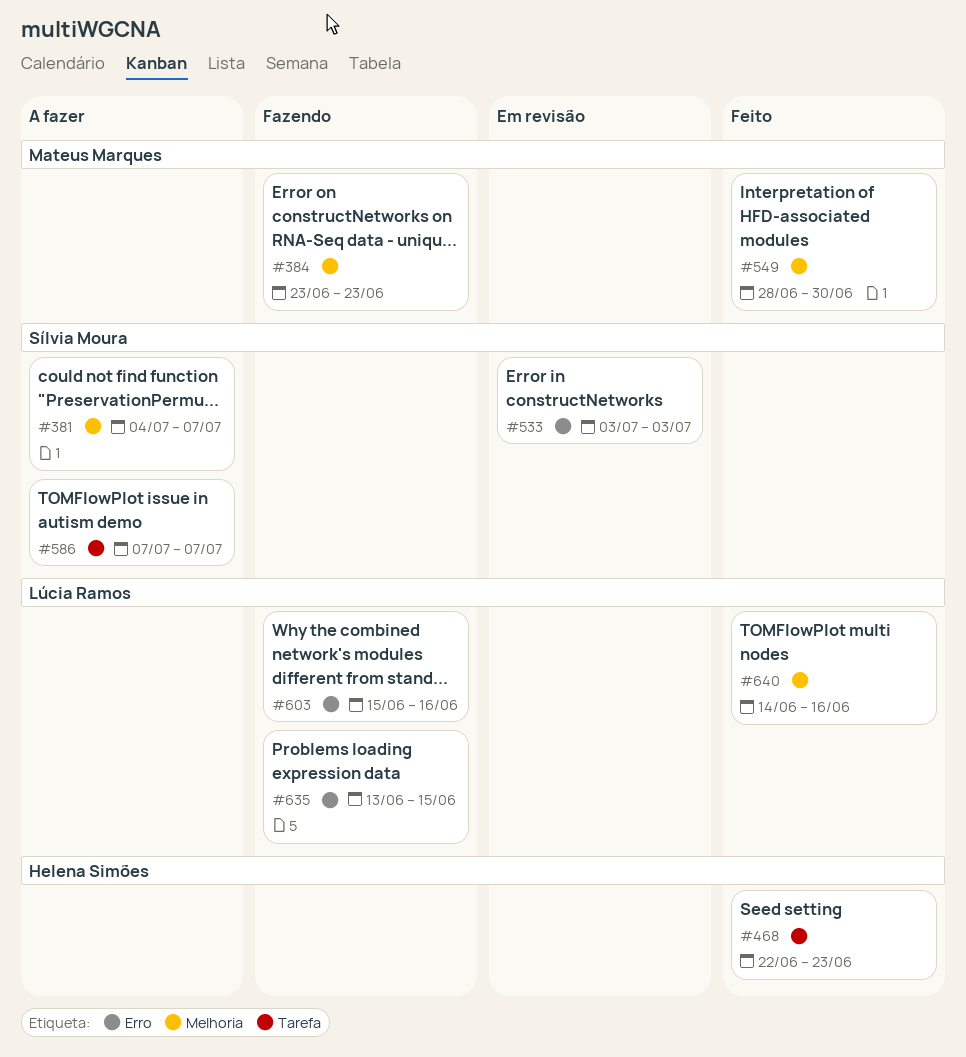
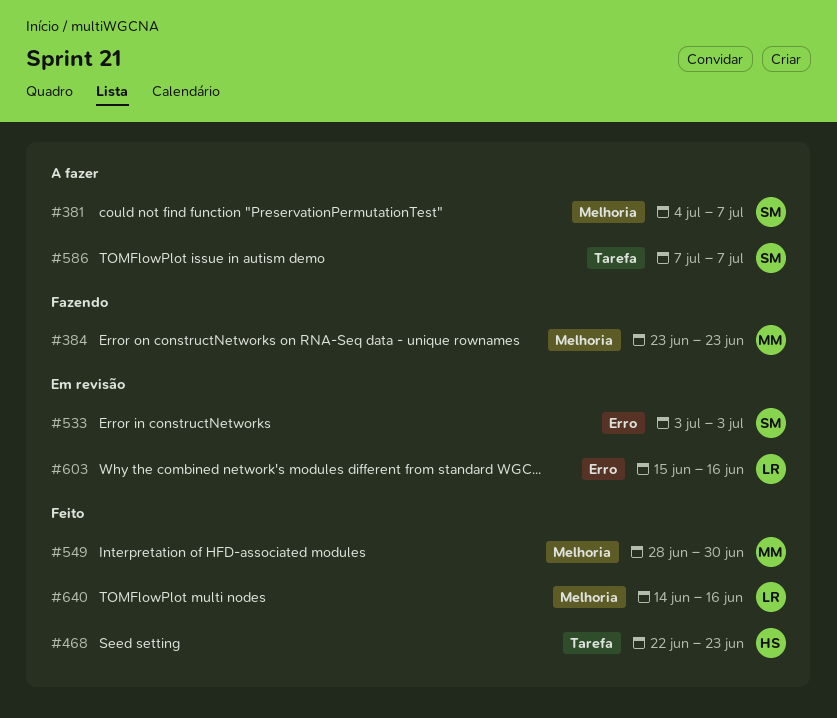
#603, status: Fazendo -> Em revisão
#635: present -> none

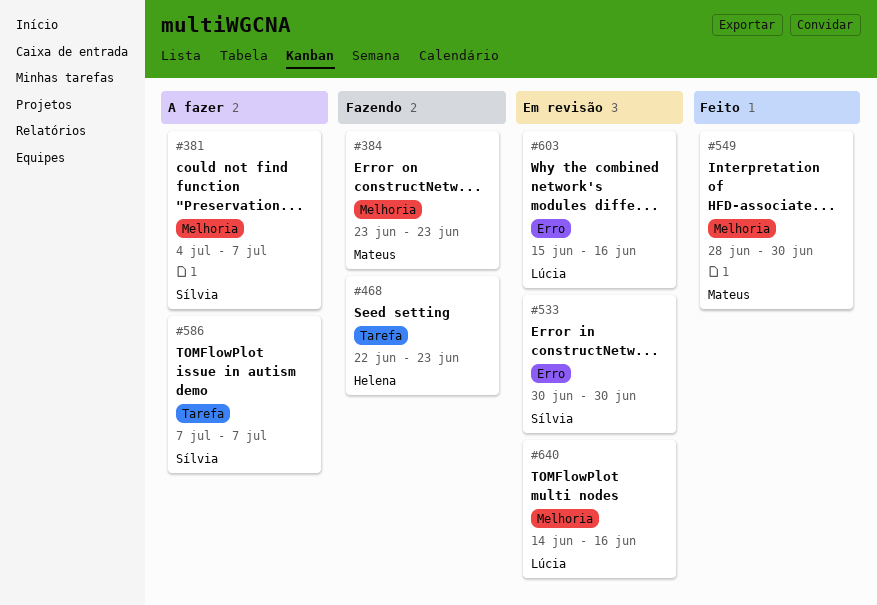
#468, status: Feito -> Fazendo
#533, start: Jul 3 -> Jun 30
#533, due: Jul 3 -> Jun 30
#640, status: Feito -> Em revisão

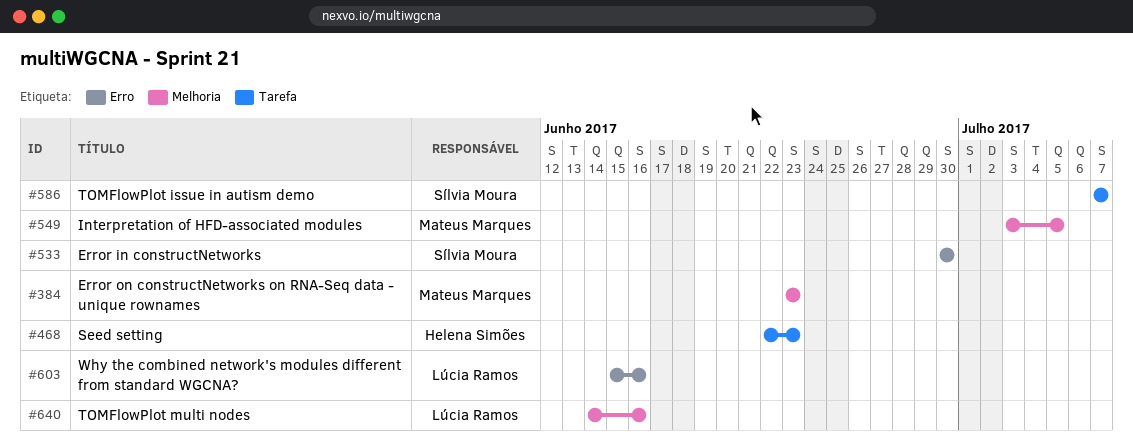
#381: present -> none
#549, start: Jun 28 -> Jul 3
#549, due: Jun 30 -> Jul 5

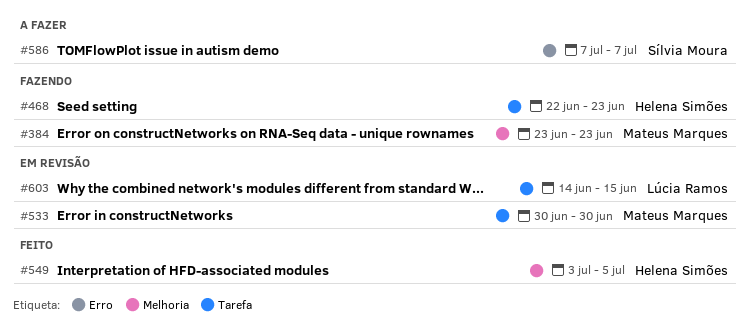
#533, owner: Sílvia Moura -> Mateus Marques
#533, label: Erro -> Tarefa
#549, owner: Mateus Marques -> Helena Simões
#586, label: Tarefa -> Erro
#603, label: Erro -> Tarefa
#603, start: Jun 15 -> Jun 14
#603, due: Jun 16 -> Jun 15
#640: present -> none

